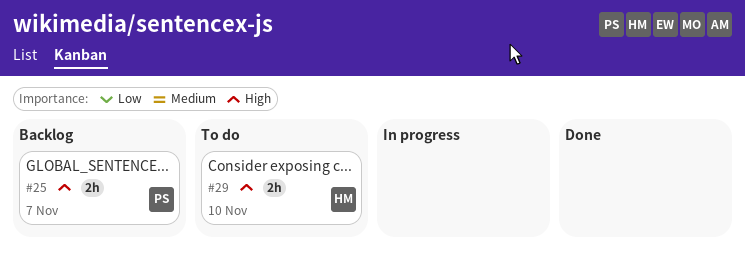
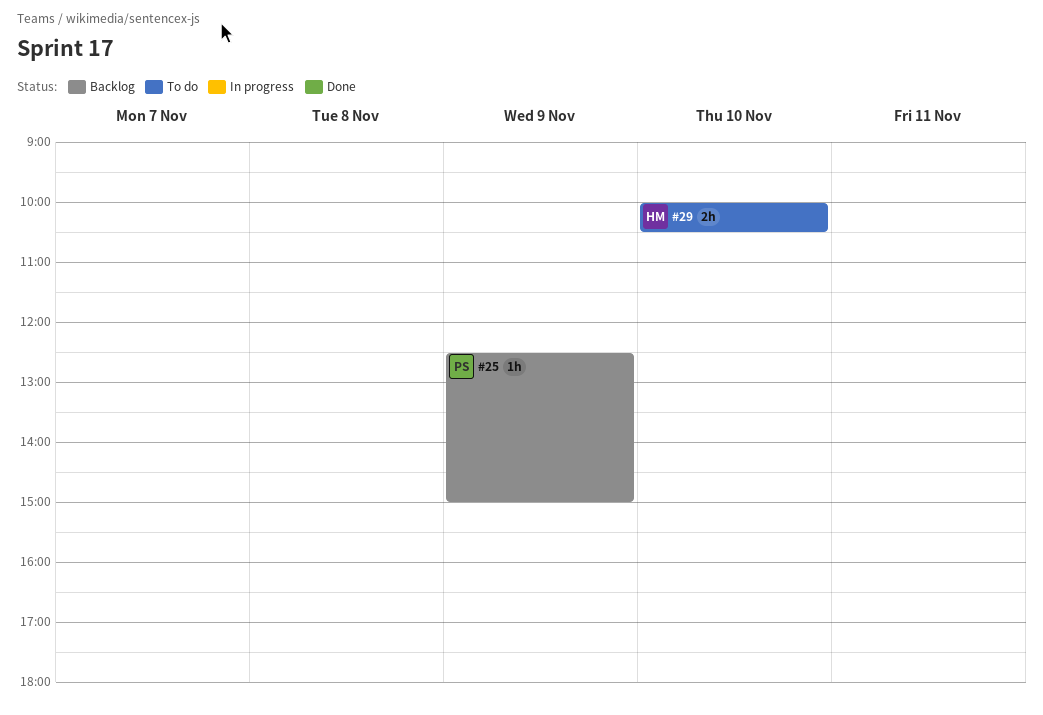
#25, estimate: 2h -> 1h
#25, day: Nov 7 -> Nov 9

